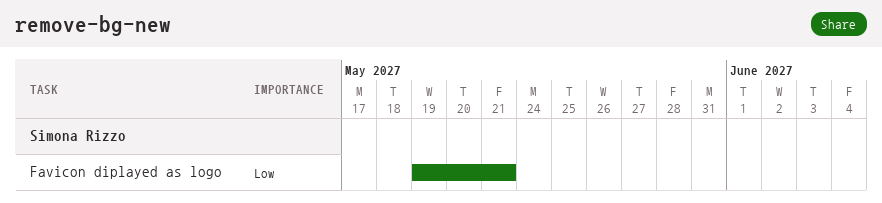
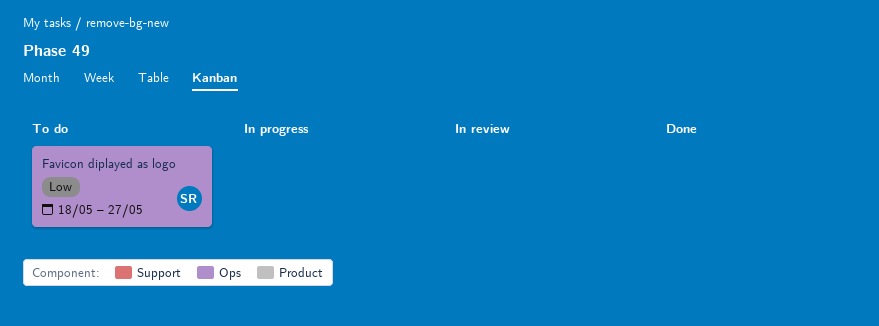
Favicon diplayed as logo, start: May 19 -> May 18
Favicon diplayed as logo, due: May 21 -> May 27

